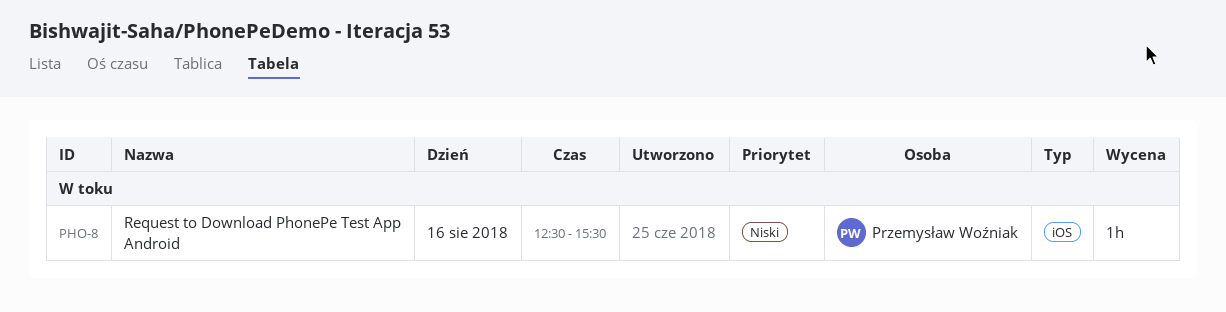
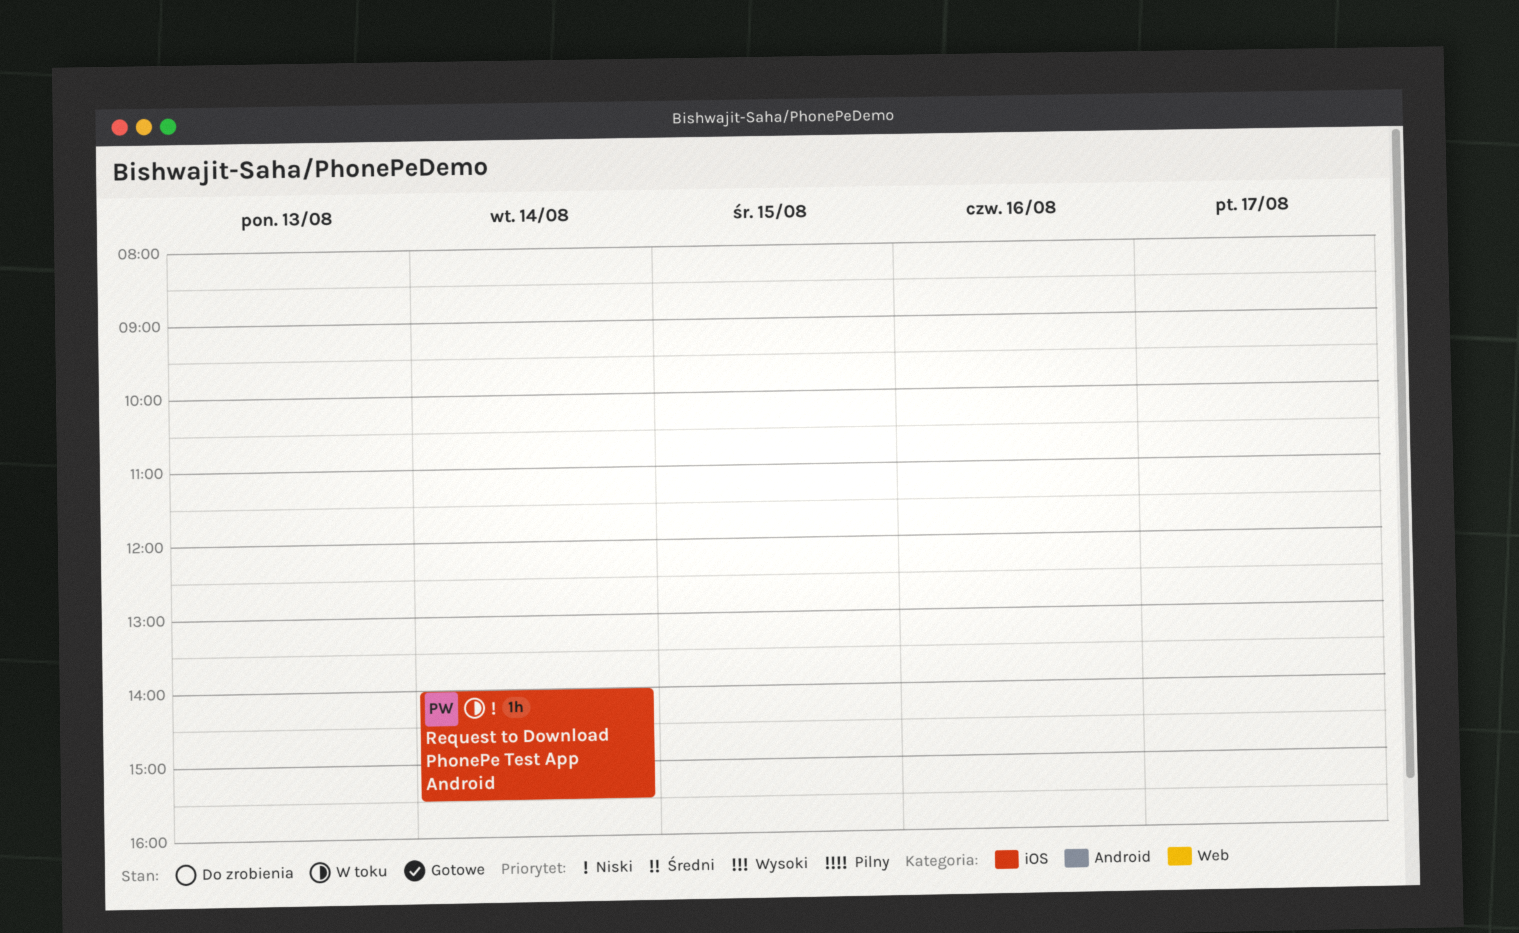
Request to Download PhonePe Test App Android, day: Aug 16 -> Aug 14
Request to Download PhonePe Test App Android, begins: 12:30 -> 14:00

